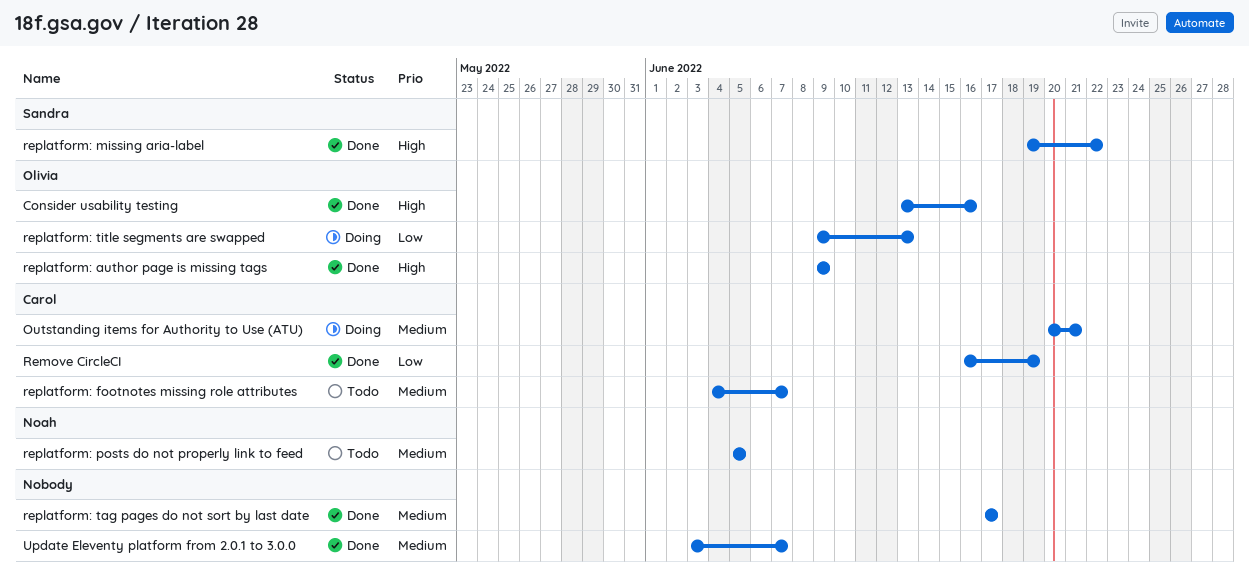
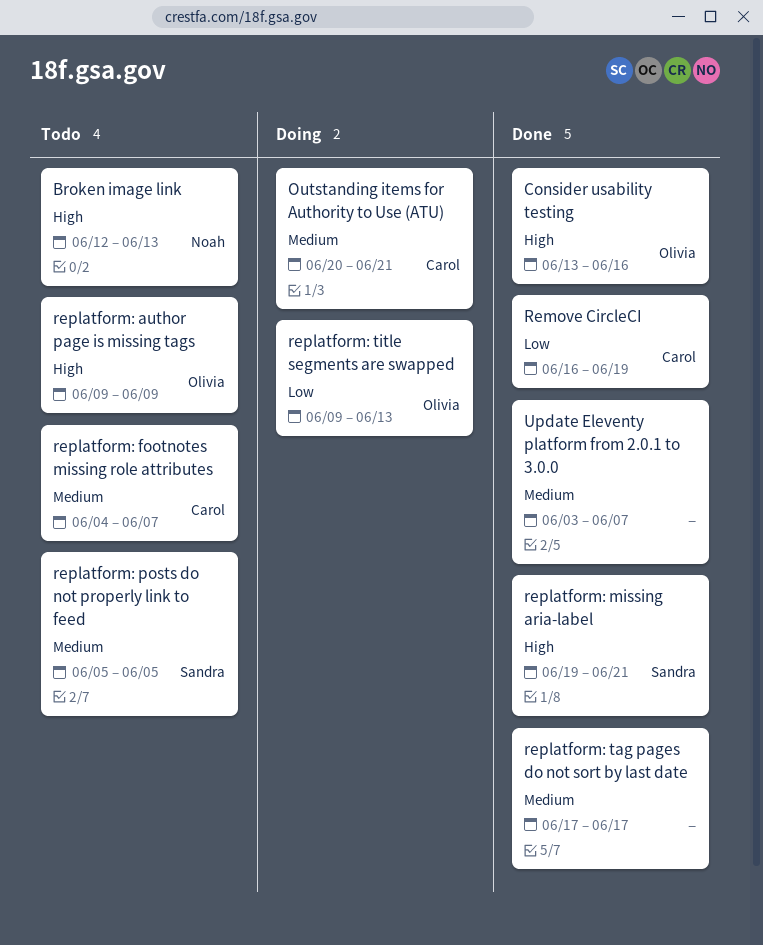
Broken image link: none -> present
replatform: author page is missing tags, status: Done -> Todo
replatform: missing aria-label, due: Jun 22 -> Jun 21
replatform: posts do not properly link to feed, owner: Noah -> Sandra

